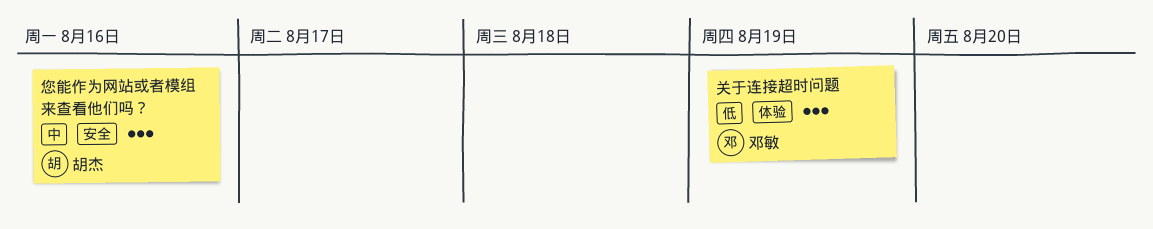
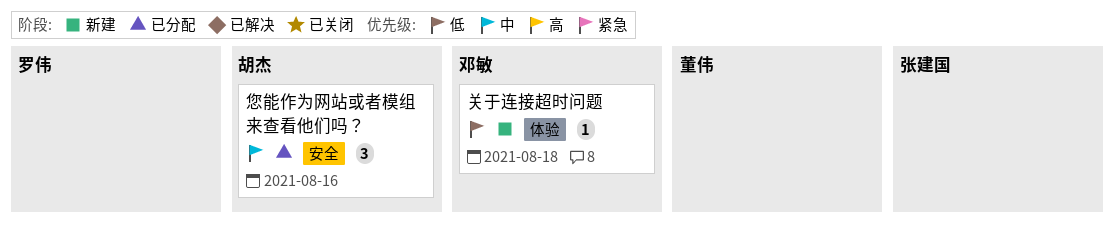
关于连接超时问题, estimate: 3 -> 1
关于连接超时问题, due: Aug 19 -> Aug 18

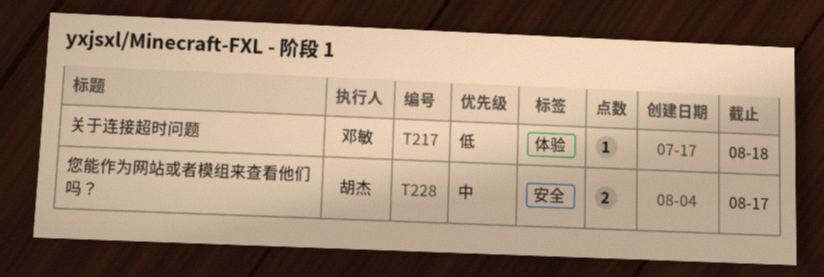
您能作为网站或者模组来查看他们吗？, estimate: 3 -> 2
您能作为网站或者模组来查看他们吗？, due: Aug 16 -> Aug 17

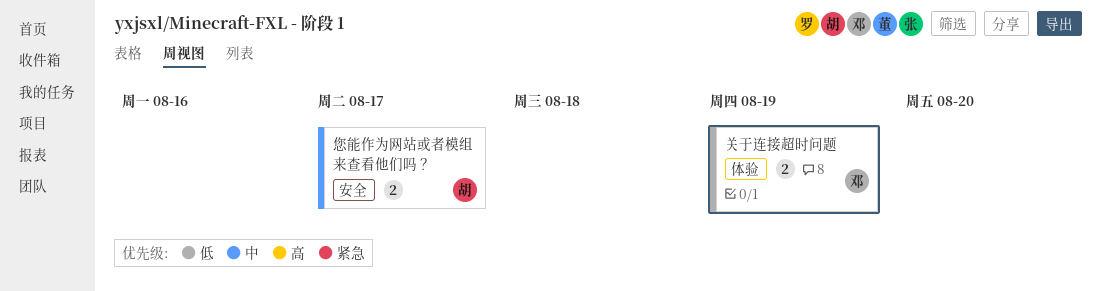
关于连接超时问题, estimate: 1 -> 2
关于连接超时问题, due: Aug 18 -> Aug 19

